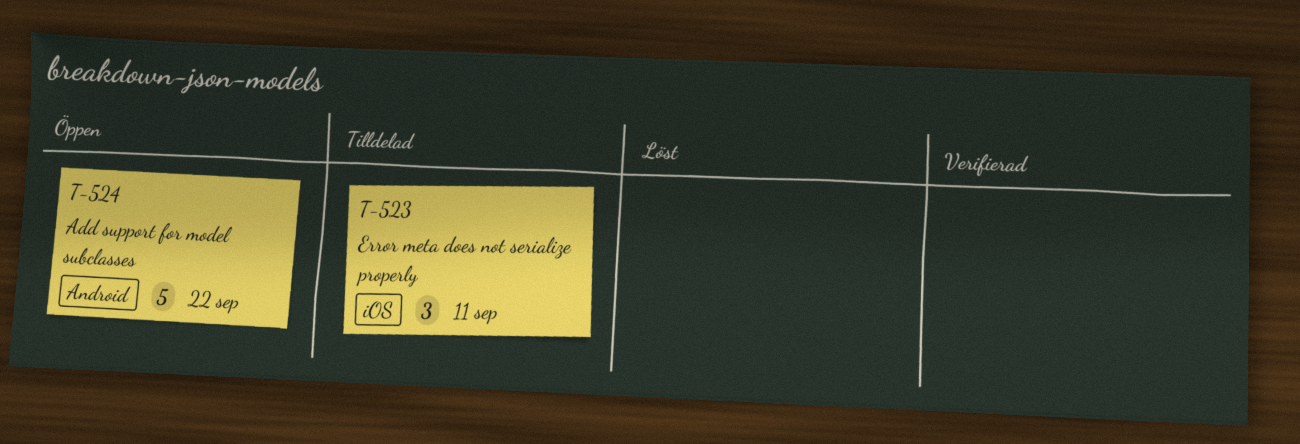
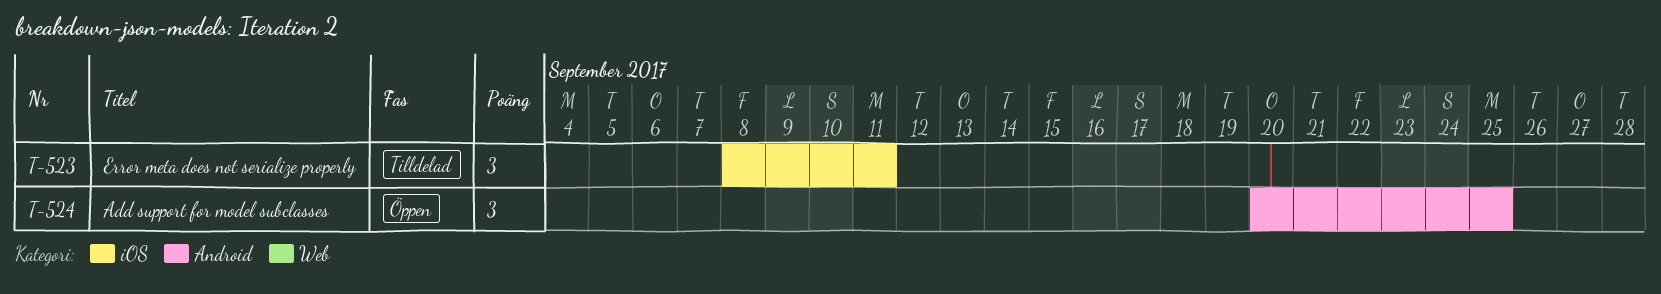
T-524, estimate: 5 -> 3
T-524, due: Sep 22 -> Sep 25

